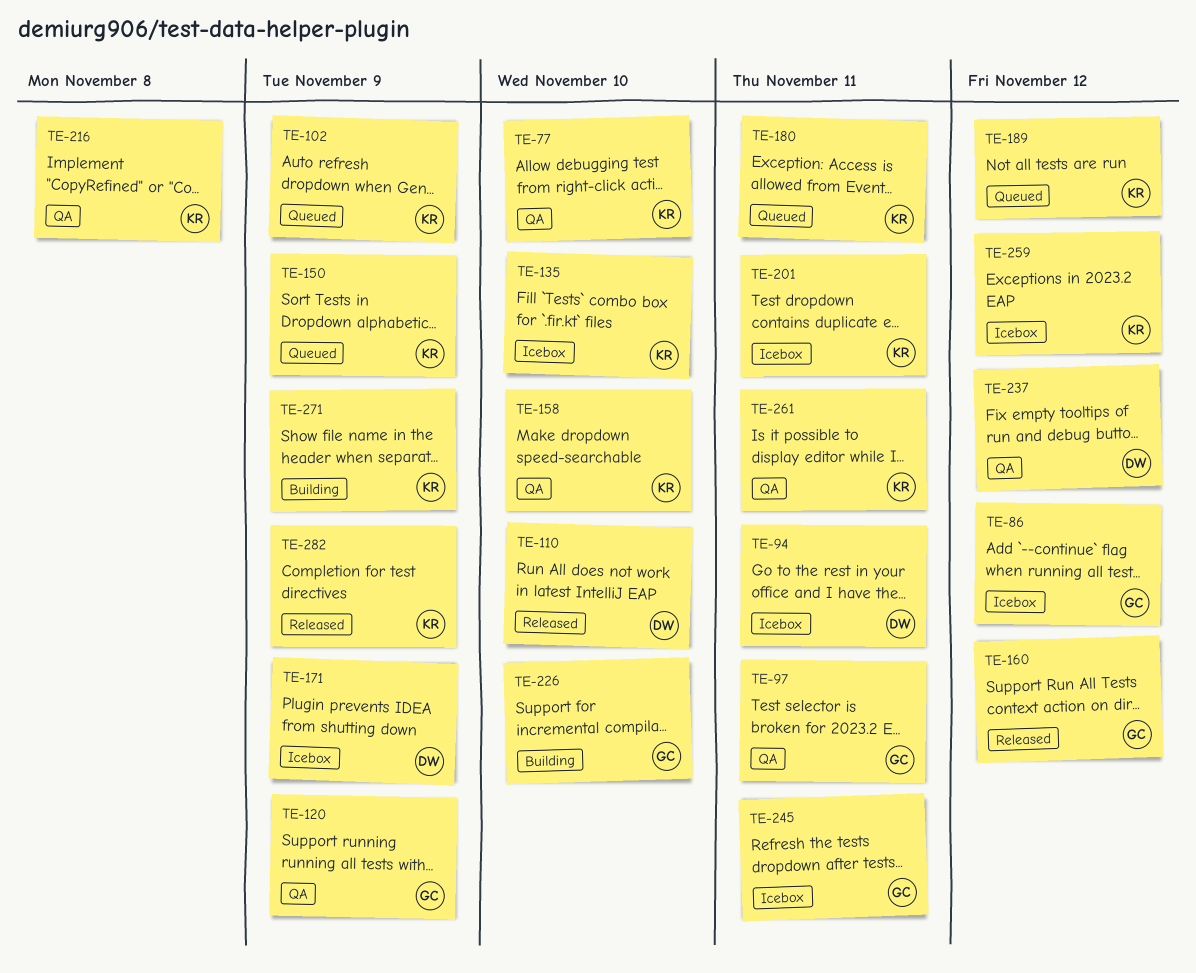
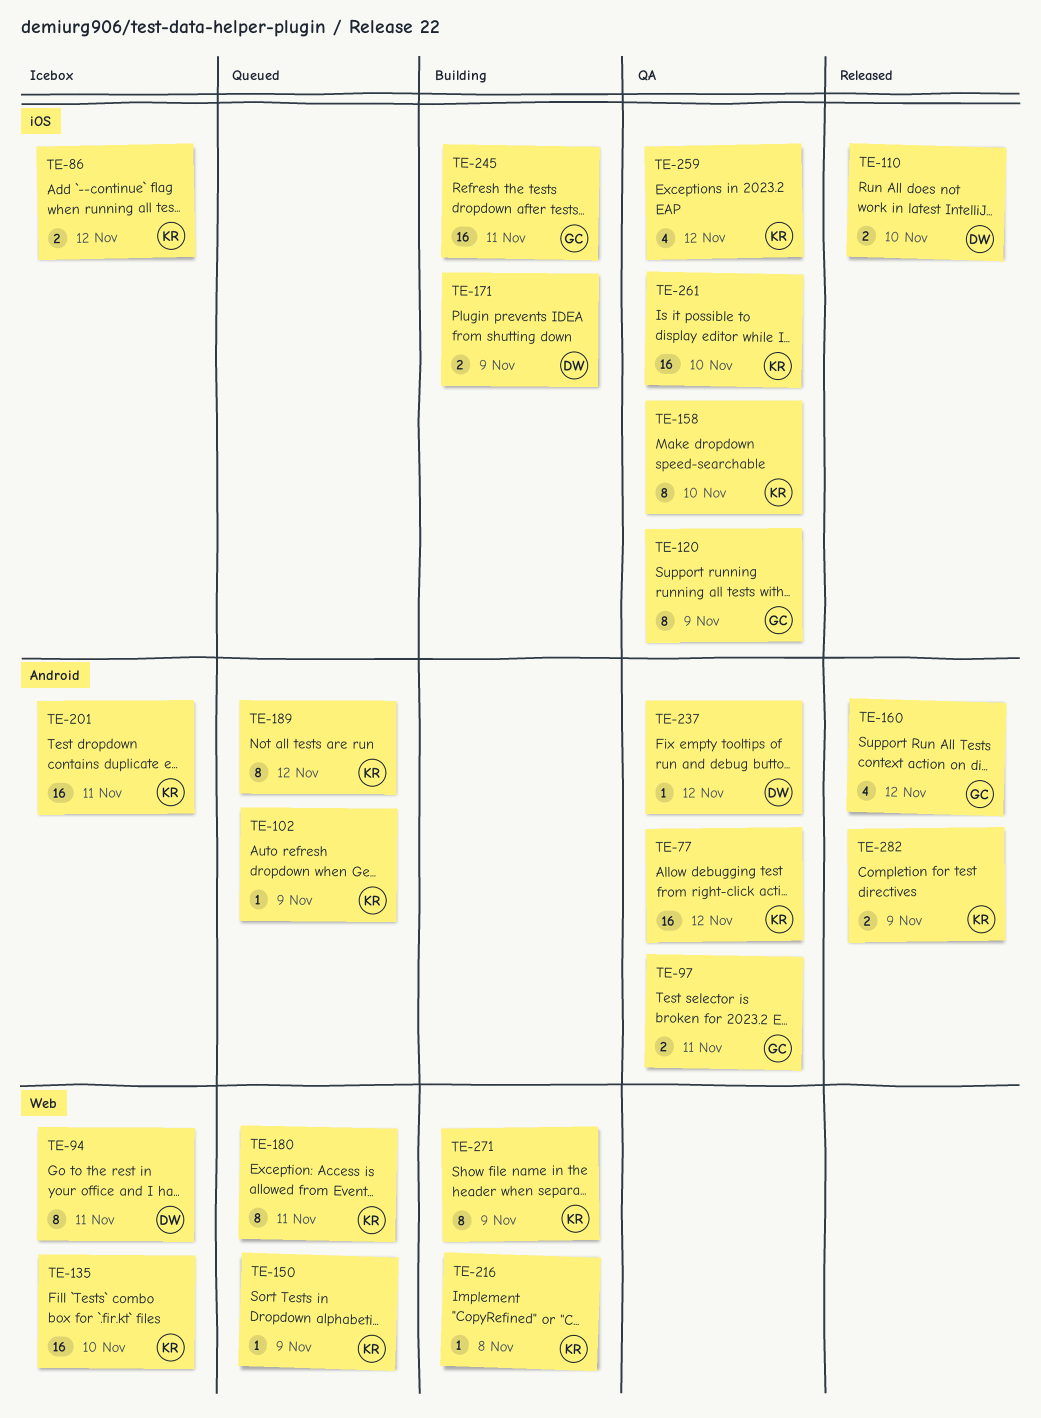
TE-77, due: Nov 10 -> Nov 12
TE-86, owner: GC -> KR
TE-171, status: Icebox -> Building
TE-216, status: QA -> Building
TE-226: present -> none
TE-245, status: Icebox -> Building
TE-259, status: Icebox -> QA
TE-261, due: Nov 11 -> Nov 10

